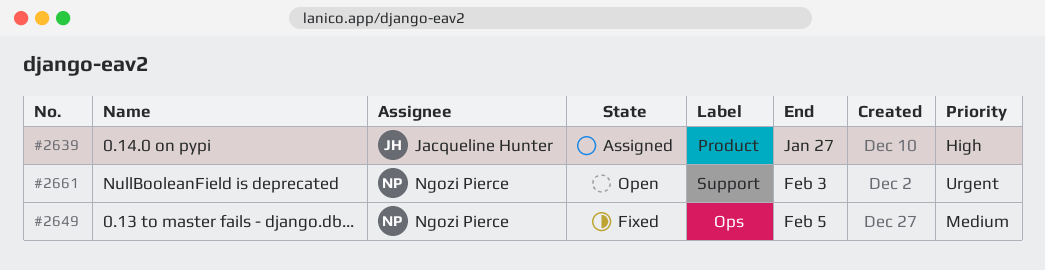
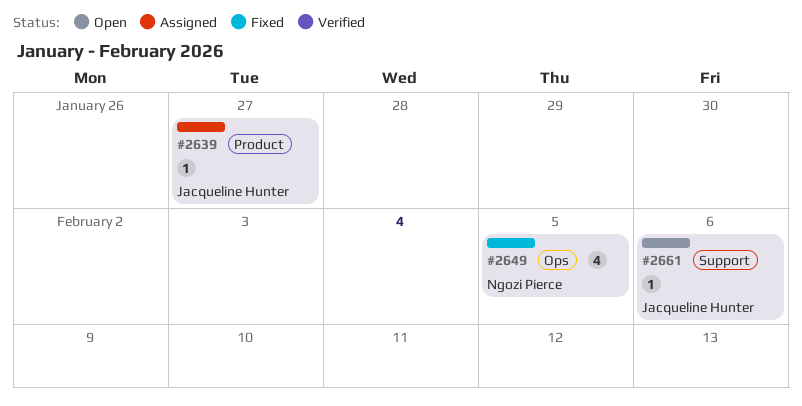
#2661, owner: Ngozi Pierce -> Jacqueline Hunter
#2661, due: Feb 3 -> Feb 6

